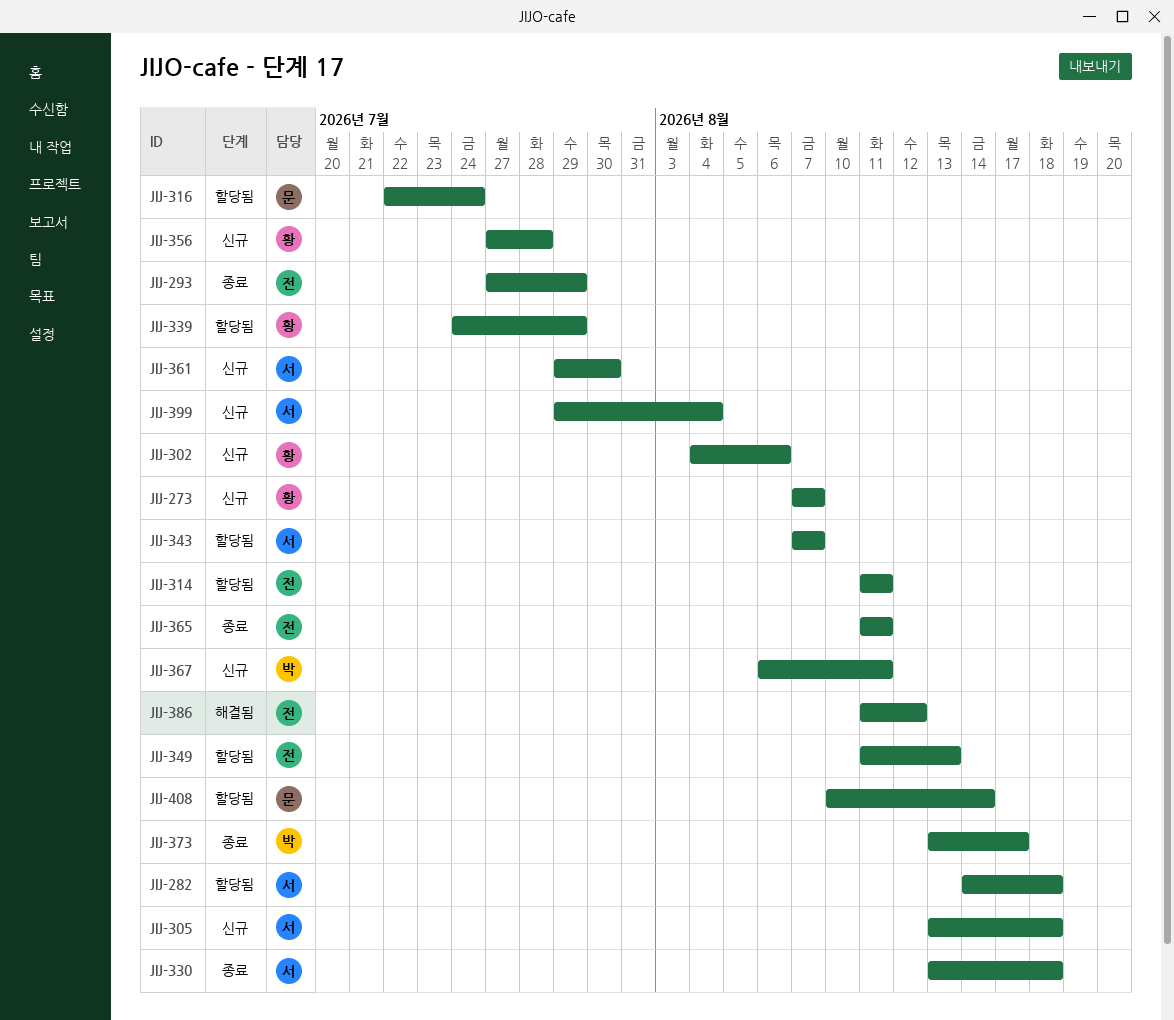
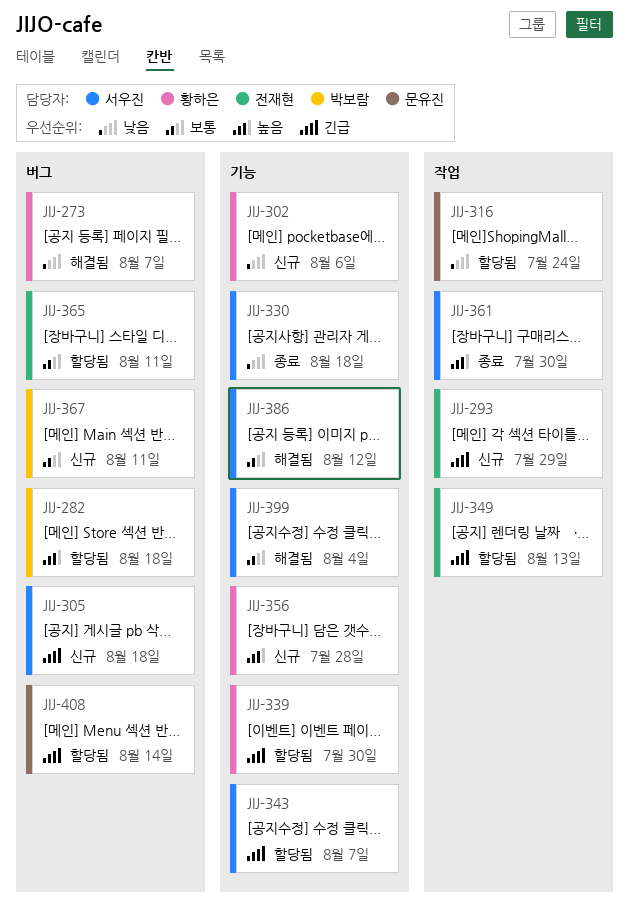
JIJ-273, status: 신규 -> 해결됨
JIJ-282, owner: 서우진 -> 박보람
JIJ-293, status: 종료 -> 신규
JIJ-314: present -> none
JIJ-339, due: Jul 29 -> Jul 30
JIJ-361, status: 신규 -> 종료
JIJ-365, status: 종료 -> 할당됨
JIJ-373: present -> none
JIJ-386, owner: 전재현 -> 서우진
JIJ-399, status: 신규 -> 해결됨

